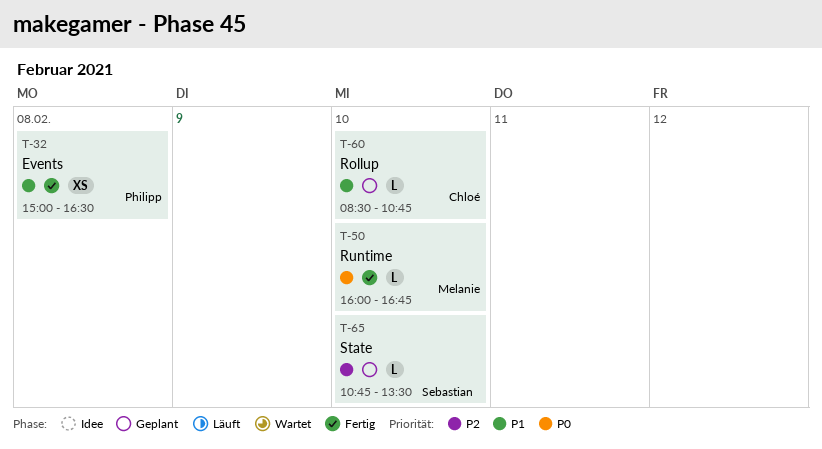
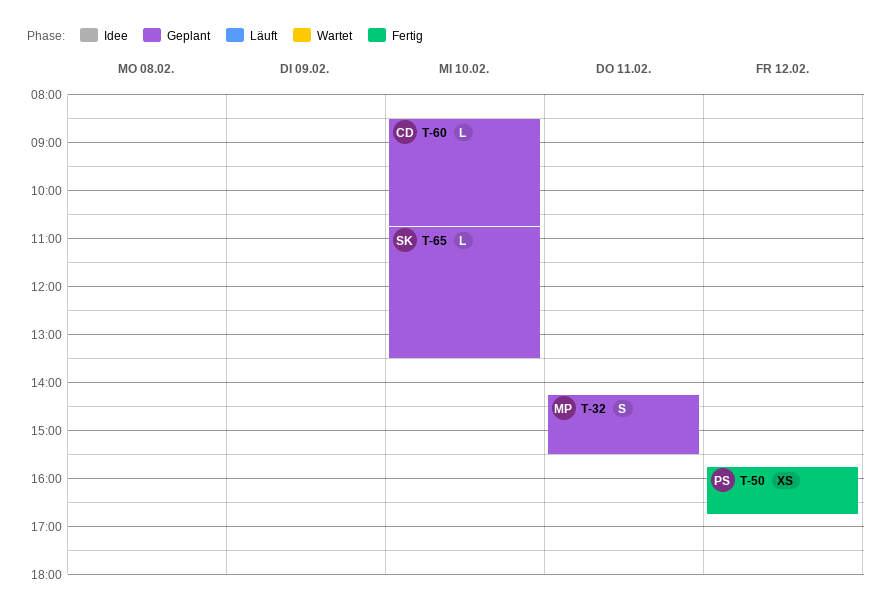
T-32, status: Fertig -> Geplant
T-32, owner: Philipp -> Melanie
T-32, estimate: XS -> S
T-32, day: Feb 8 -> Feb 11
T-32, begins: 15:00 -> 14:15
T-32, ends: 16:30 -> 15:30
T-50, owner: Melanie -> Philipp
T-50, estimate: L -> XS
T-50, day: Feb 10 -> Feb 12
T-50, begins: 16:00 -> 15:45

